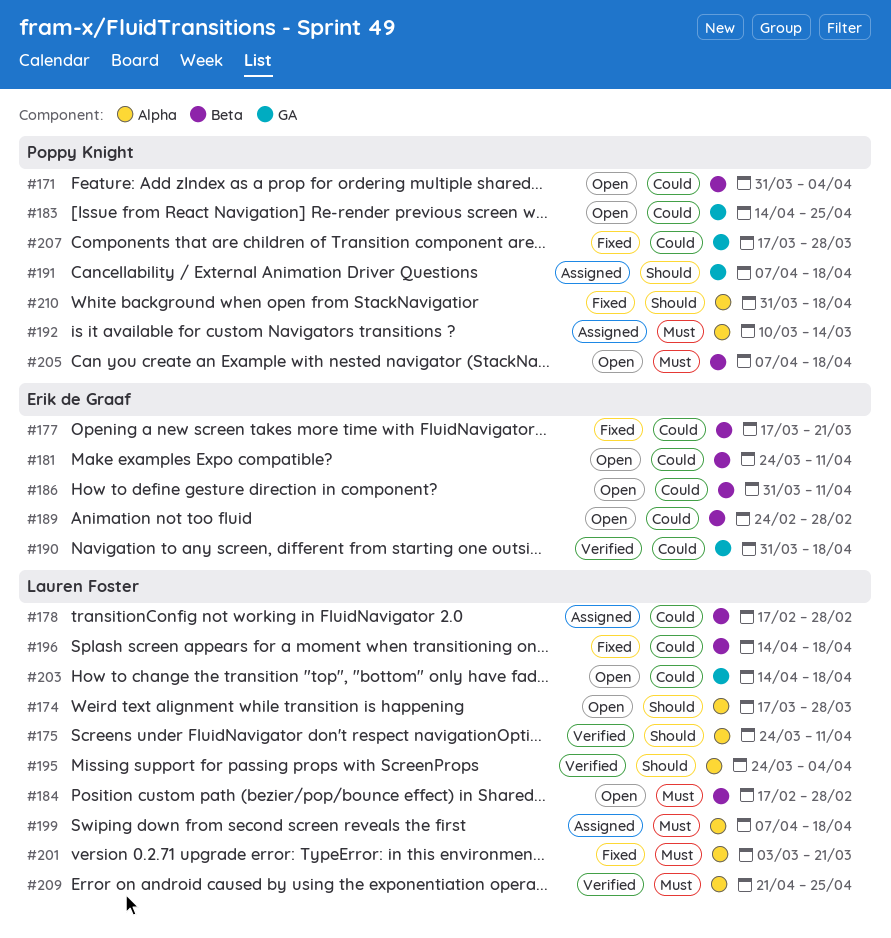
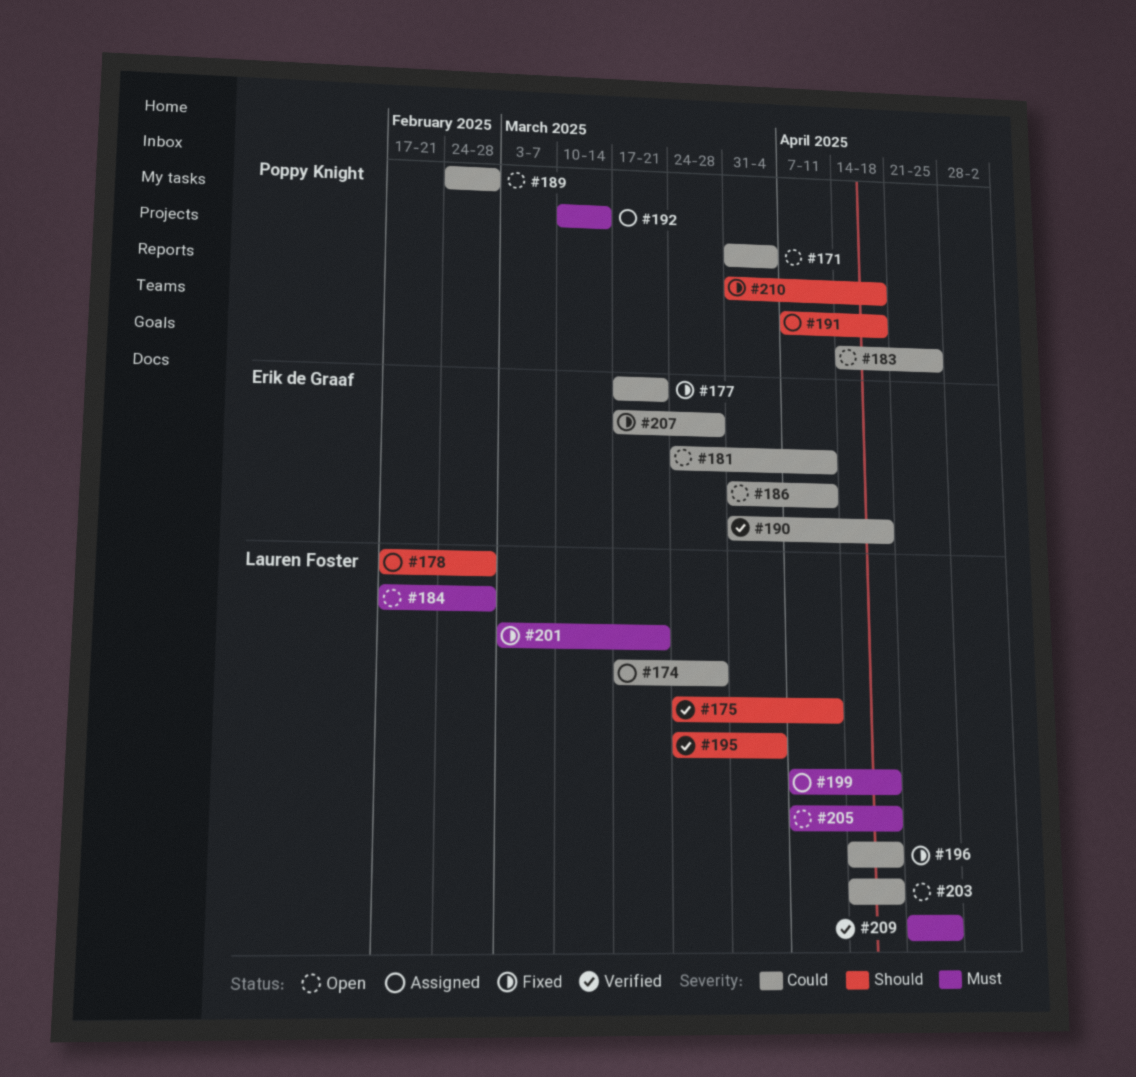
#174, status: Open -> Assigned
#174, priority: Should -> Could
#178, priority: Could -> Should
#189, owner: Erik de Graaf -> Poppy Knight
#205, owner: Poppy Knight -> Lauren Foster
#207, owner: Poppy Knight -> Erik de Graaf

